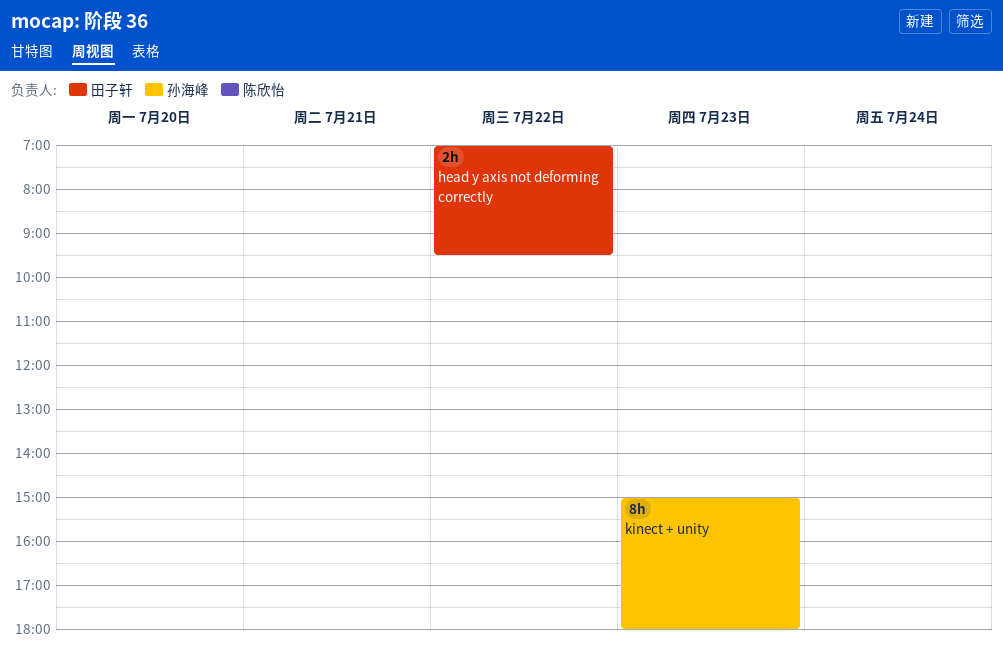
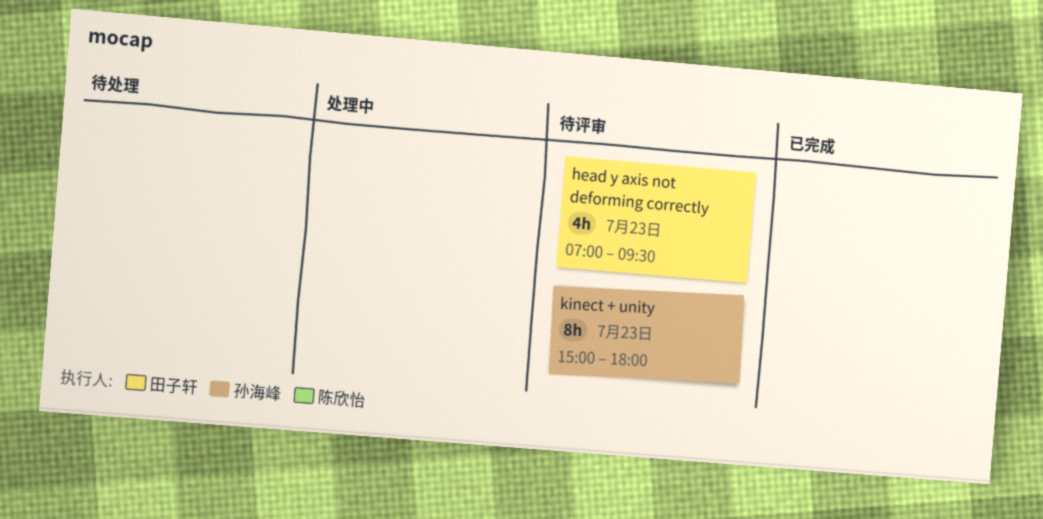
head y axis not deforming correctly, estimate: 2h -> 4h
head y axis not deforming correctly, day: Jul 22 -> Jul 23

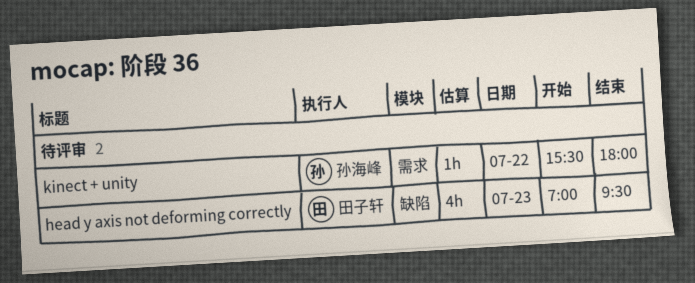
kinect + unity, estimate: 8h -> 1h
kinect + unity, day: Jul 23 -> Jul 22
kinect + unity, begins: 15:00 -> 15:30

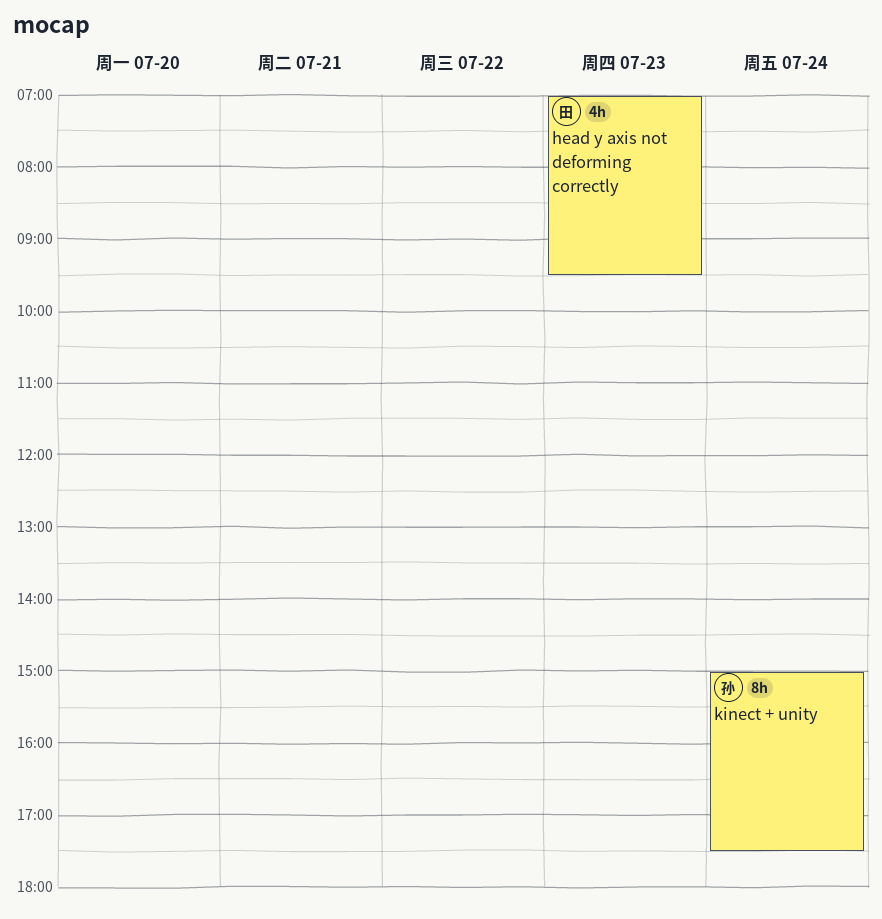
kinect + unity, estimate: 1h -> 8h
kinect + unity, day: Jul 22 -> Jul 24
kinect + unity, begins: 15:30 -> 15:00
kinect + unity, ends: 18:00 -> 17:30

